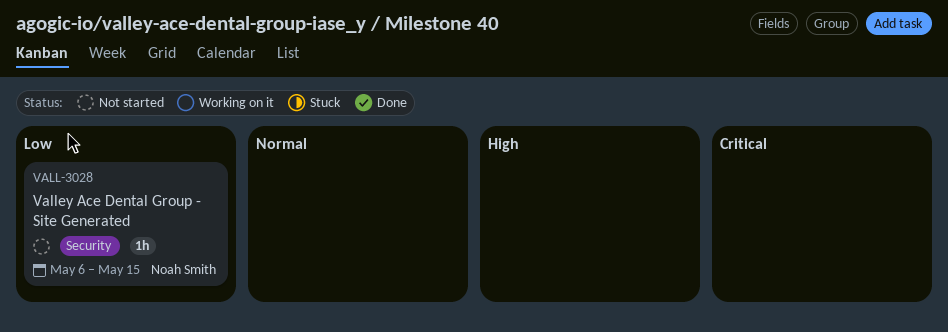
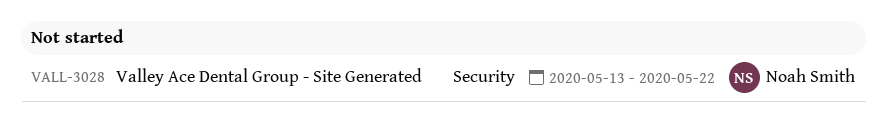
VALL-3028, start: May 6 -> May 13
VALL-3028, due: May 15 -> May 22

